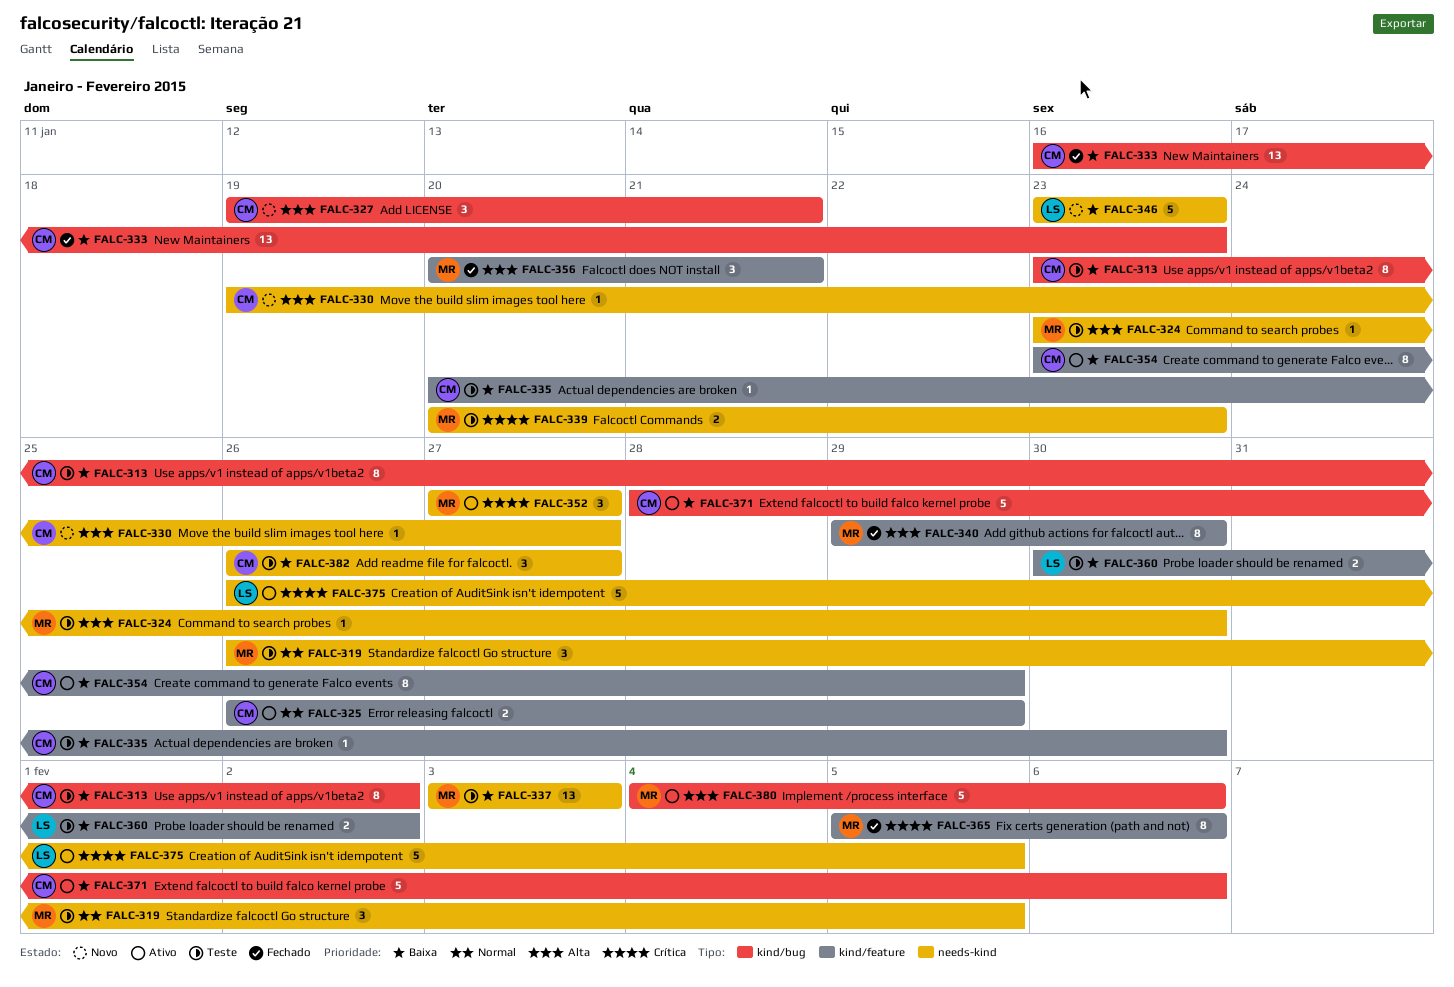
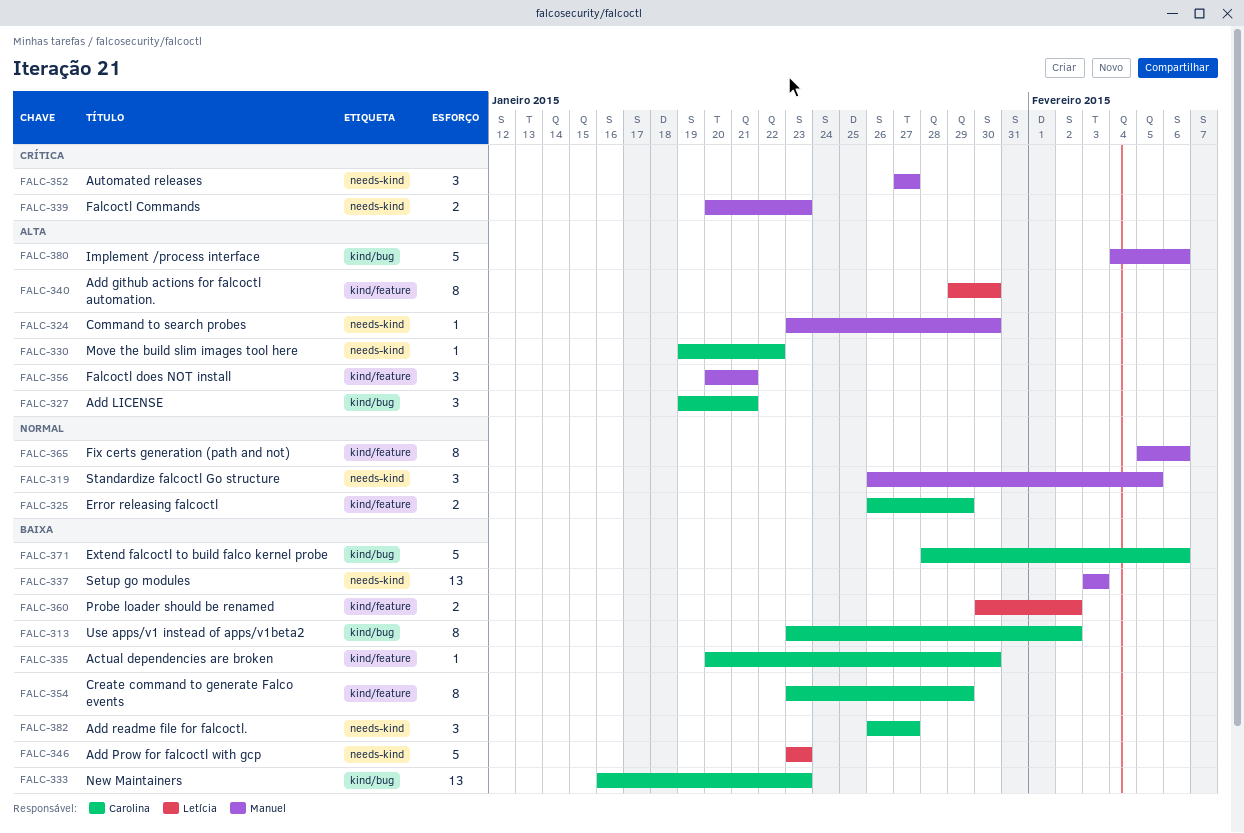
FALC-330, due: Jan 27 -> Jan 22
FALC-340, owner: Manuel -> Letícia
FALC-365, priority: Crítica -> Normal
FALC-375: present -> none

